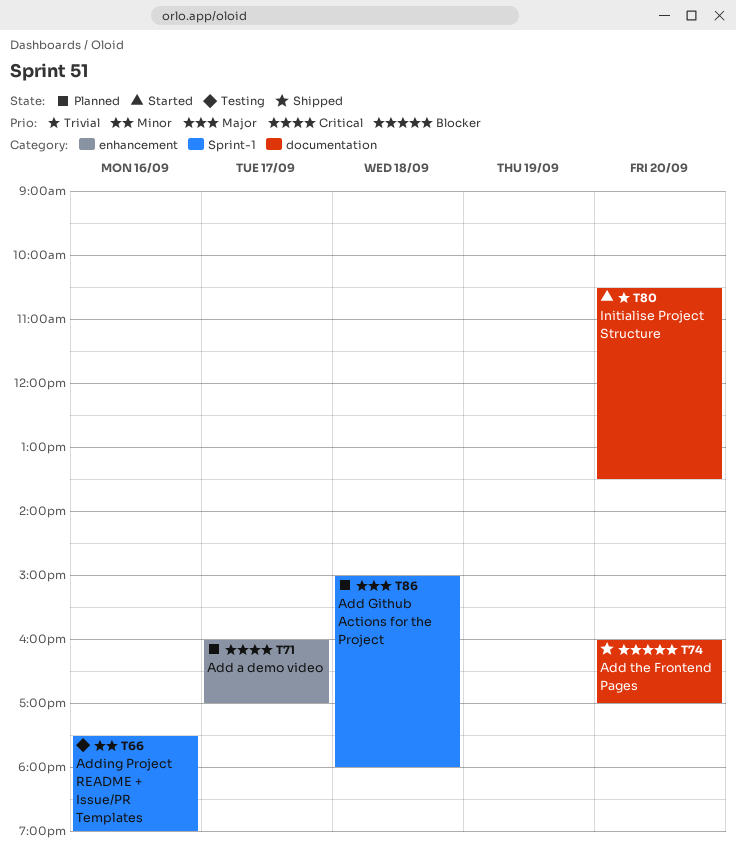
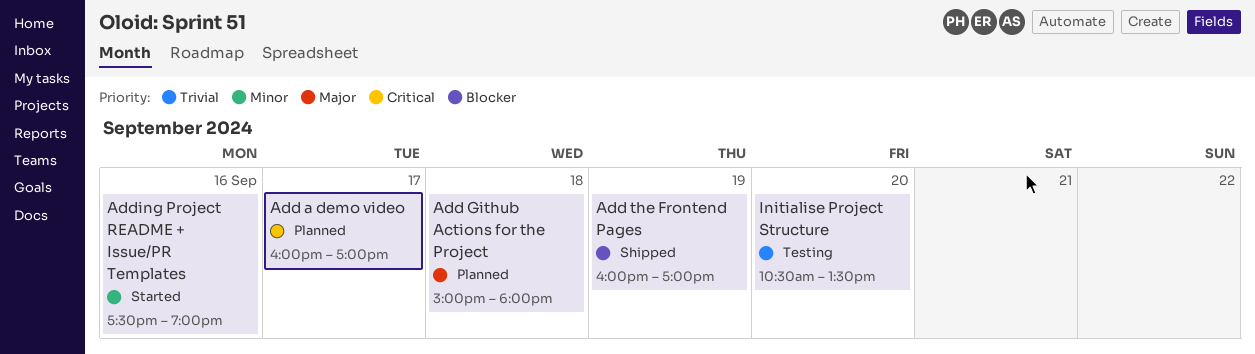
Add the Frontend Pages, day: Sep 20 -> Sep 19
Adding Project README + Issue/PR Templates, status: Testing -> Started
Initialise Project Structure, status: Started -> Testing

